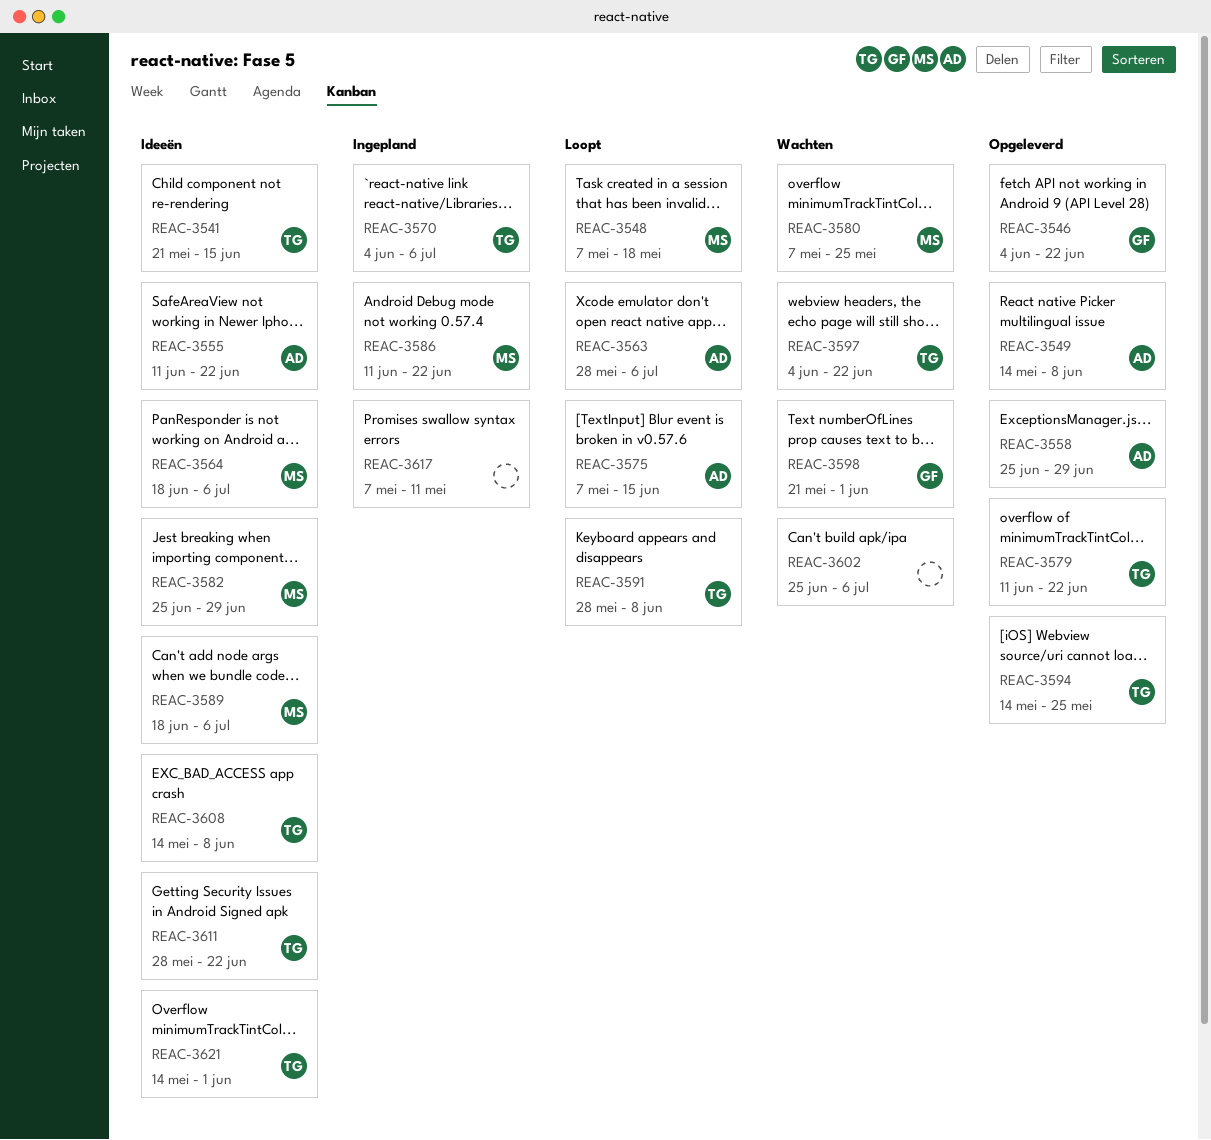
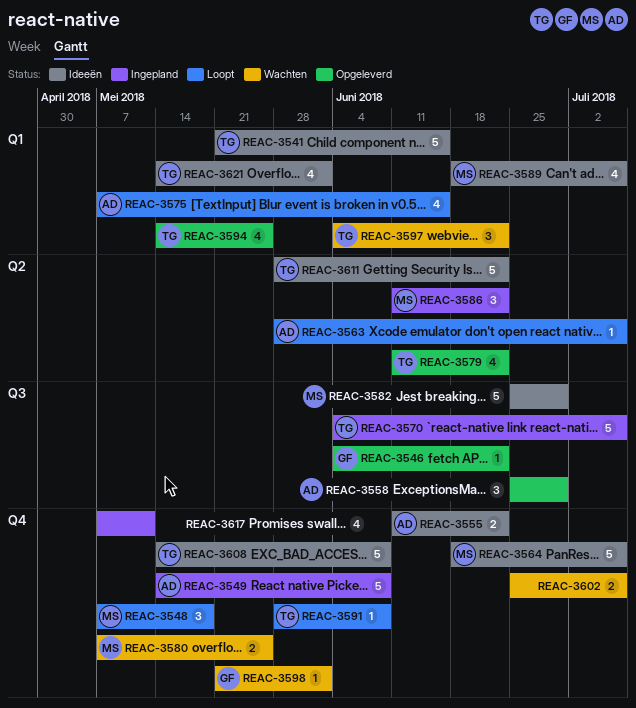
REAC-3549, status: Opgeleverd -> Ingepland

